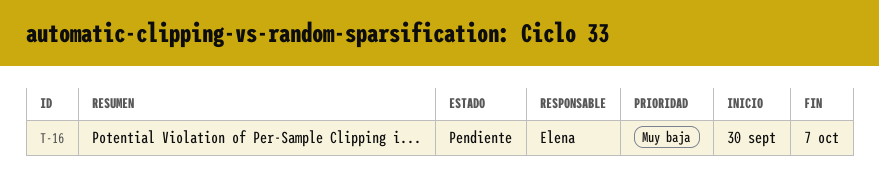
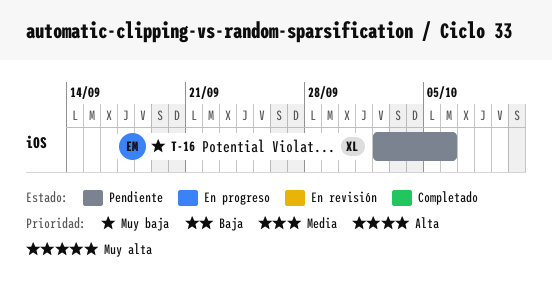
T-16, start: Sep 30 -> Oct 2
T-16, due: Oct 7 -> Oct 6

